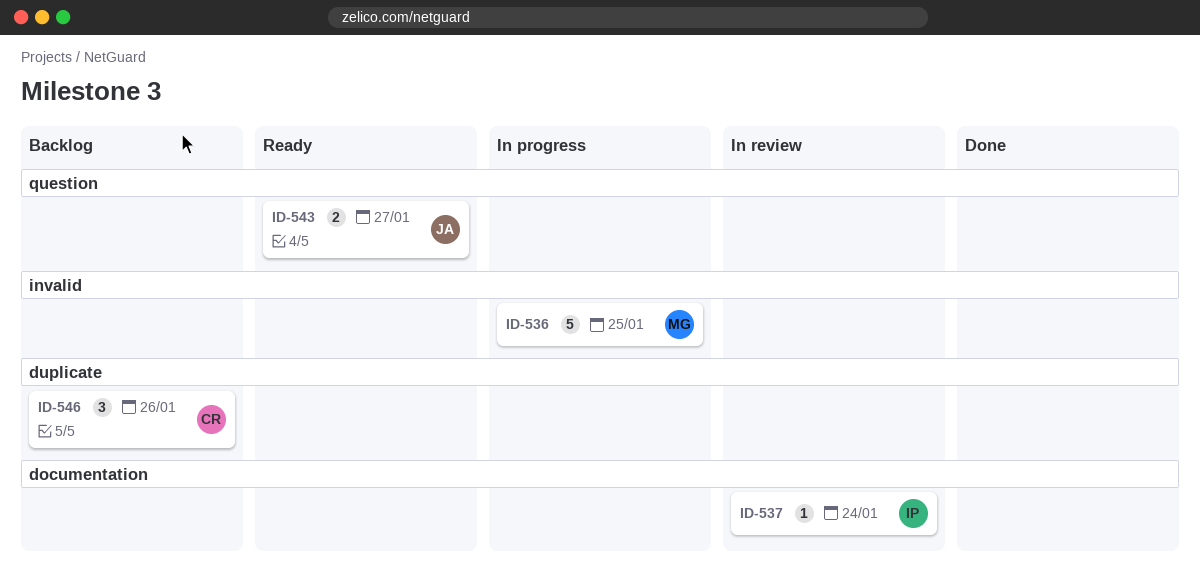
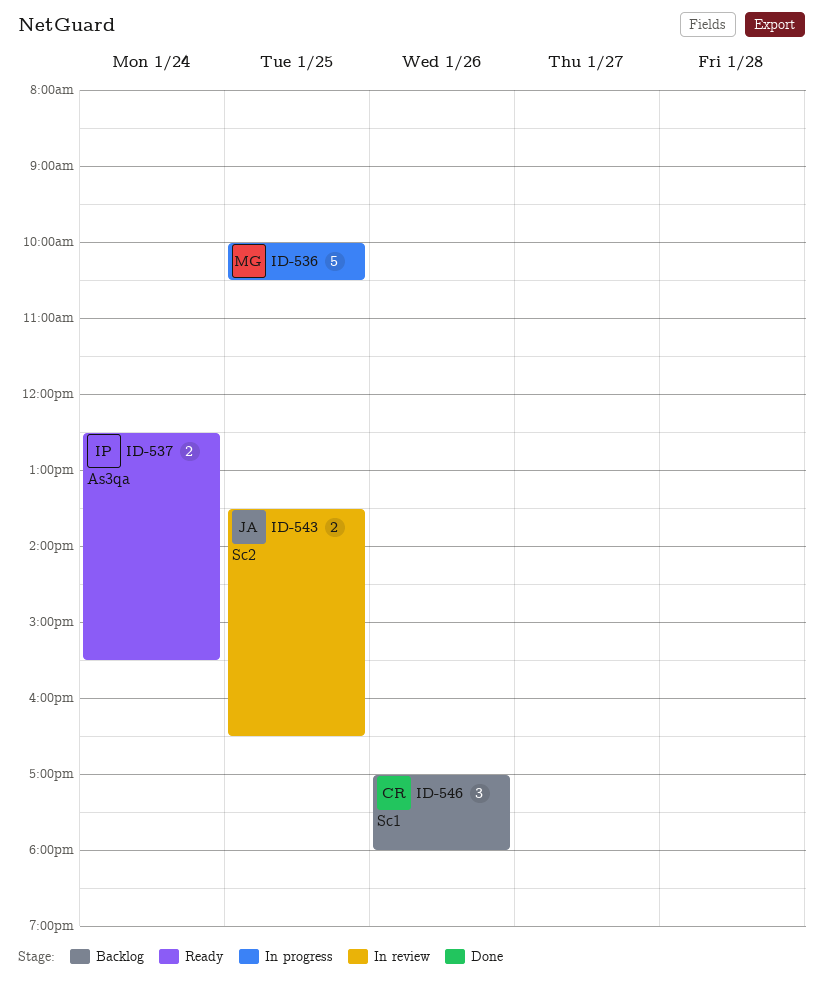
ID-537, status: In review -> Ready
ID-537, estimate: 1 -> 2
ID-543, status: Ready -> In review
ID-543, day: Jan 27 -> Jan 25

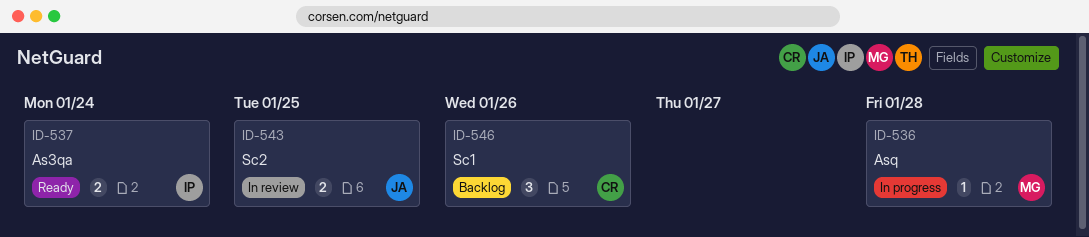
ID-536, estimate: 5 -> 1
ID-536, day: Jan 25 -> Jan 28

